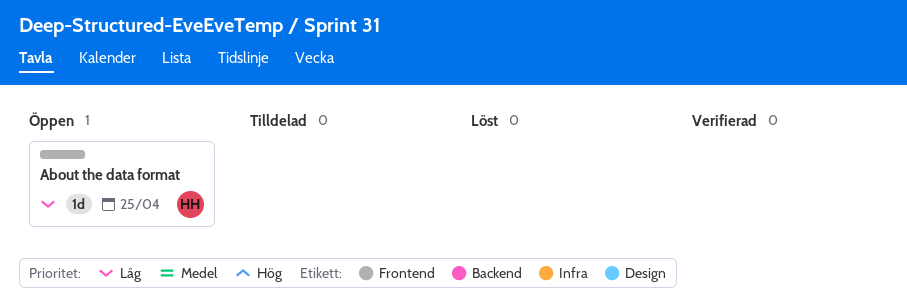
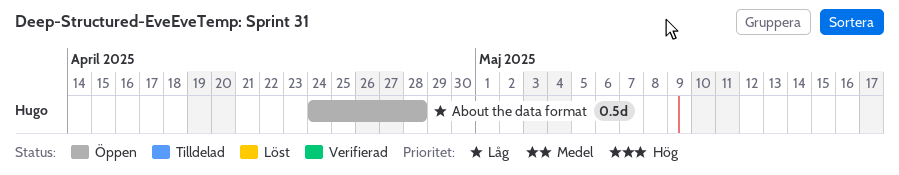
About the data format, estimate: 1d -> 0.5d
About the data format, due: Apr 25 -> Apr 28

